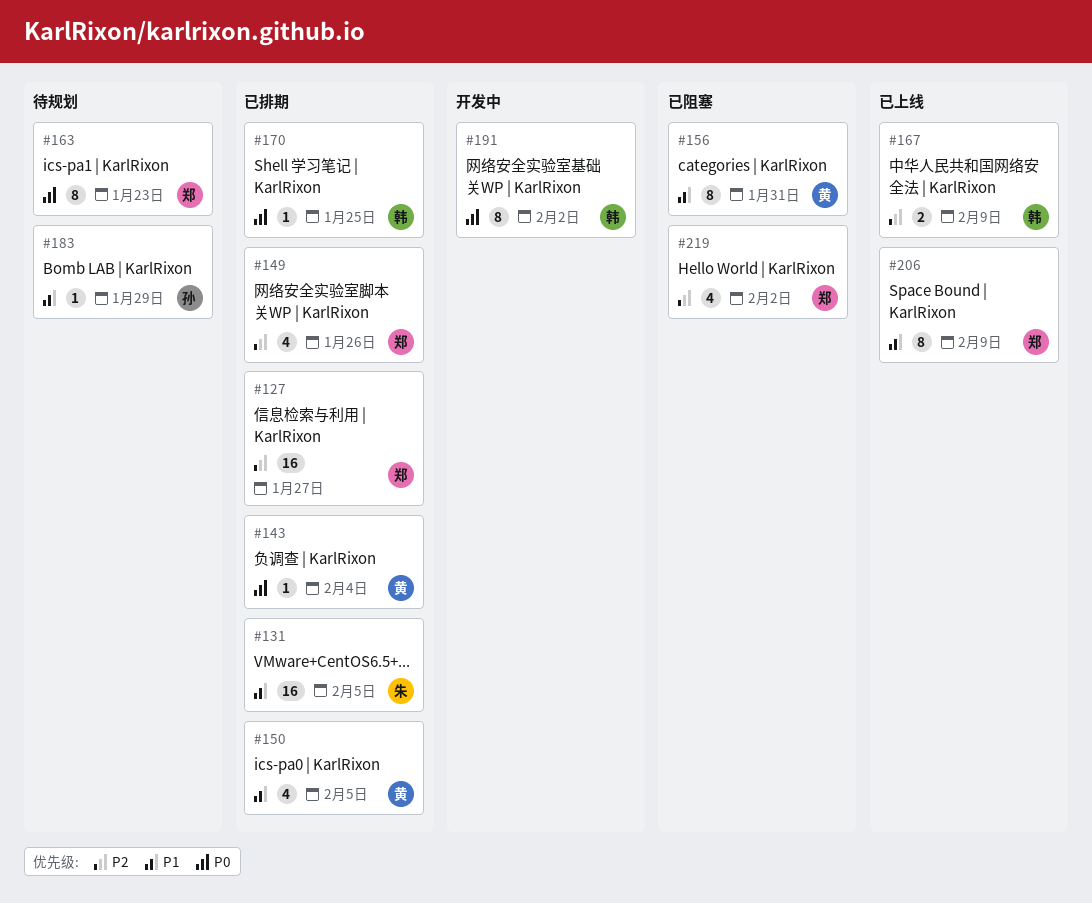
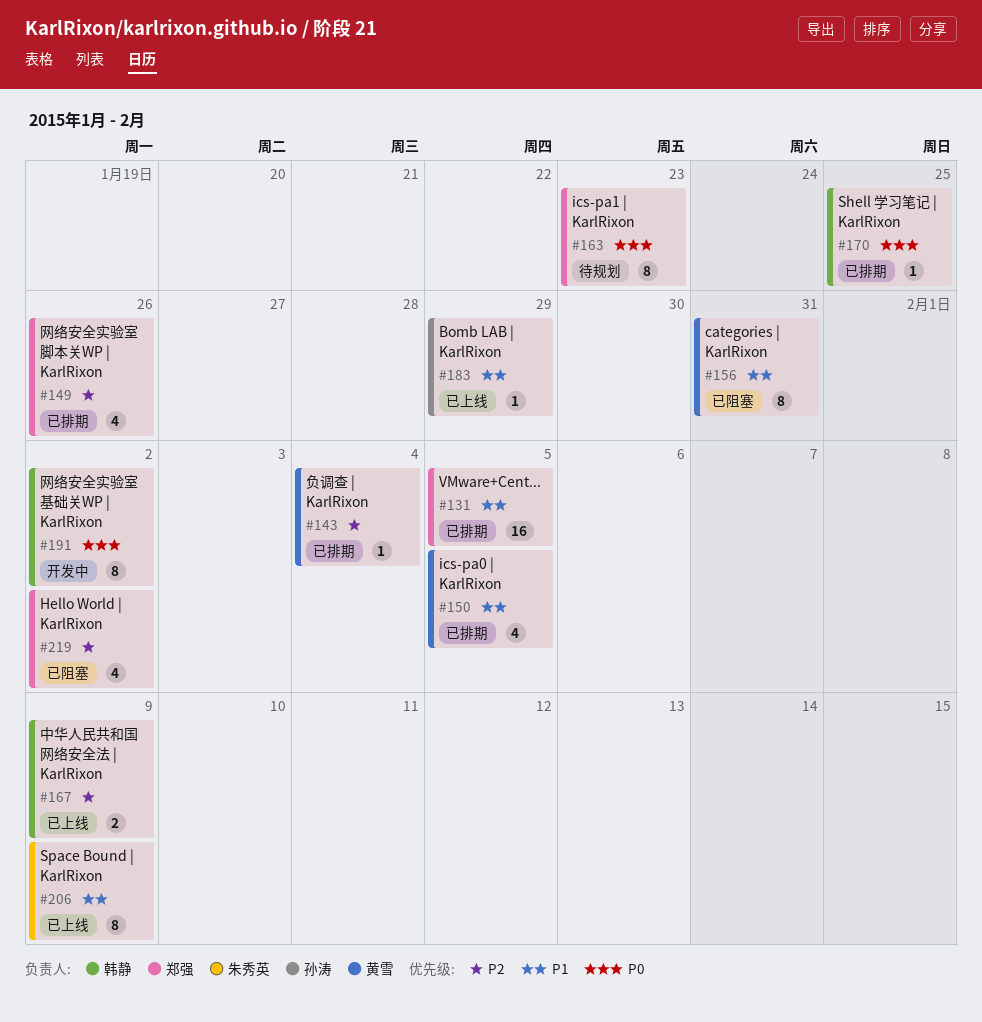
#127: present -> none
#131, owner: 朱秀英 -> 郑强
#143, priority: P0 -> P2
#183, status: 待规划 -> 已上线
#206, owner: 郑强 -> 朱秀英

